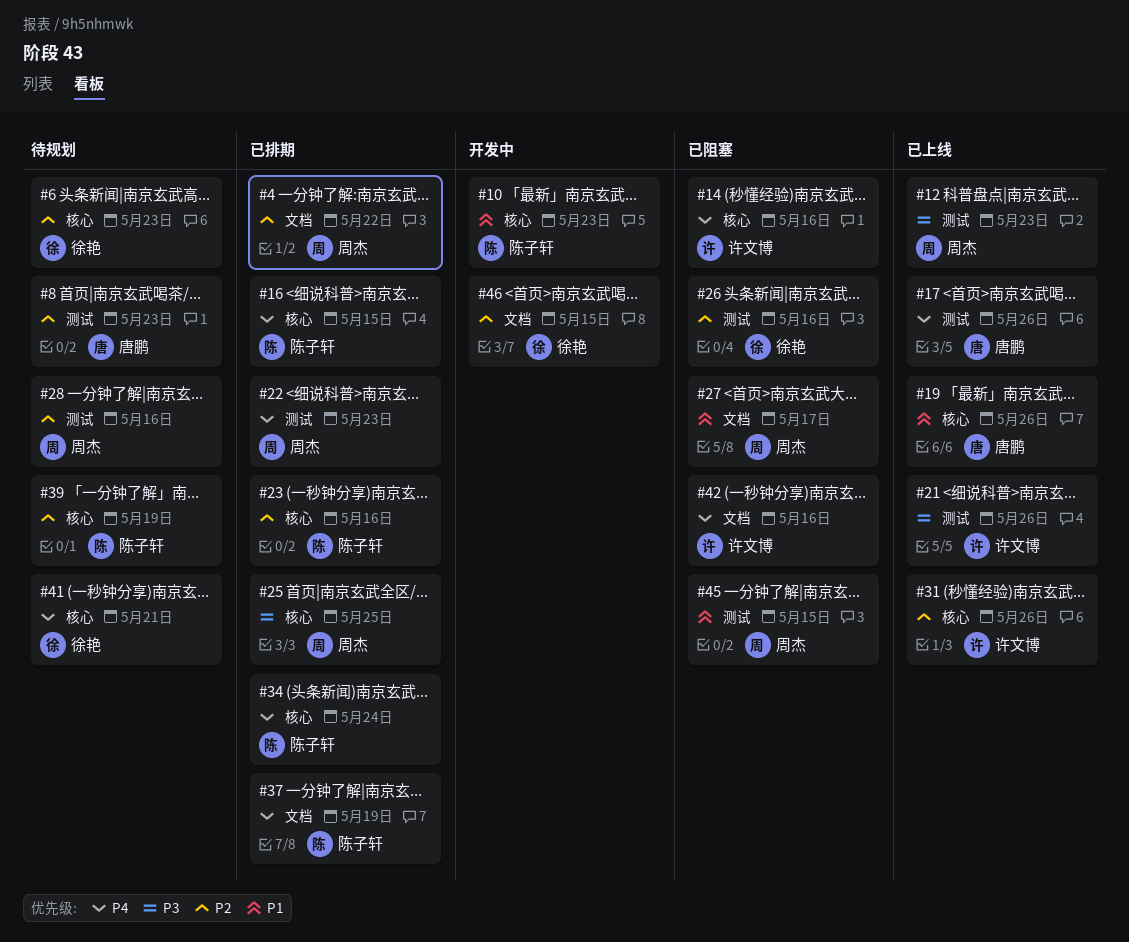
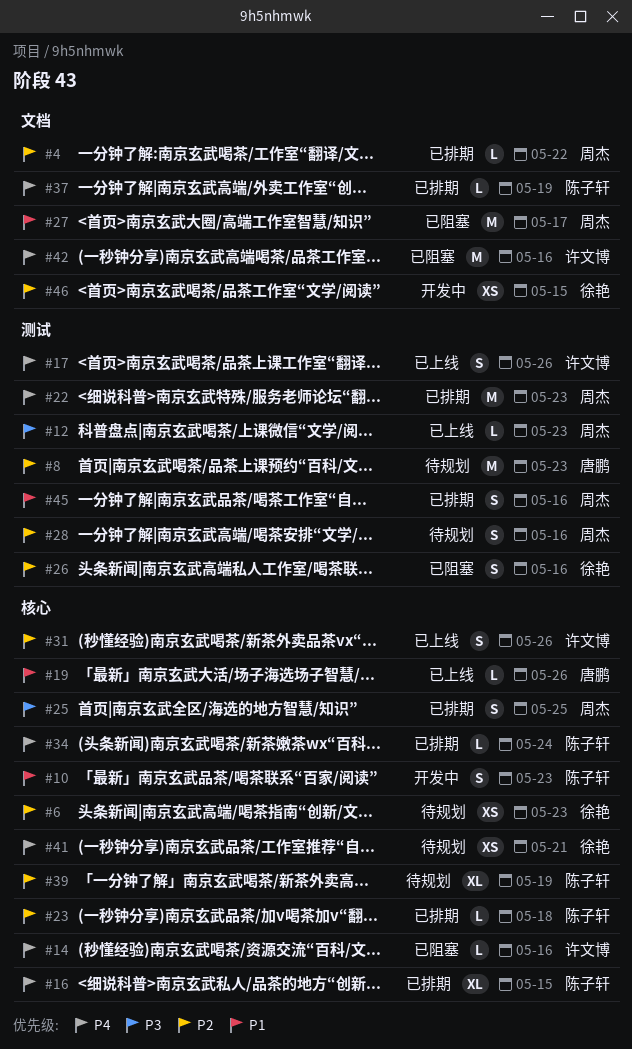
#17, owner: 唐鹏 -> 许文博
#21: present -> none
#23, due: May 16 -> May 18
#45, status: 已阻塞 -> 已排期
#45, due: May 15 -> May 16

